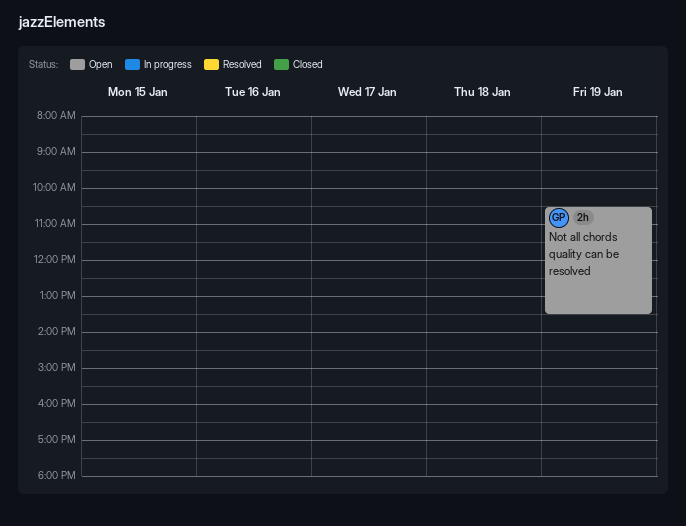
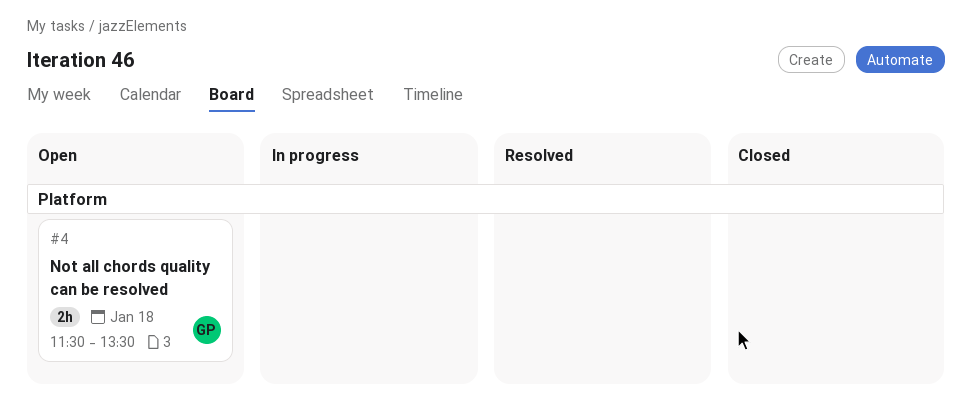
Not all chords quality can be resolved, day: Jan 19 -> Jan 18
Not all chords quality can be resolved, begins: 10:30 -> 11:30

